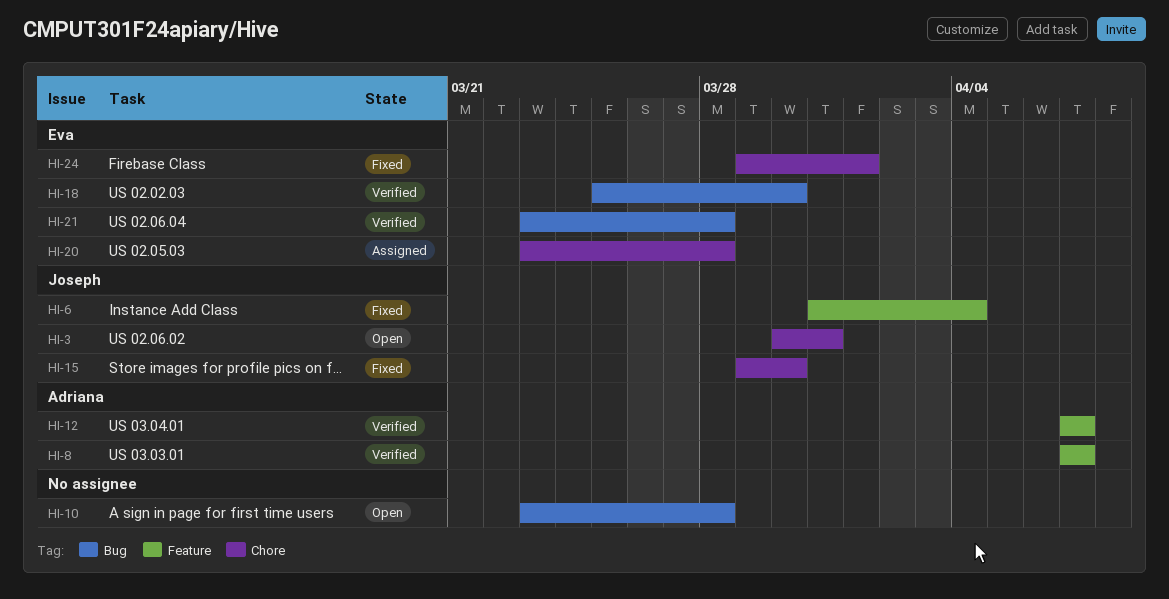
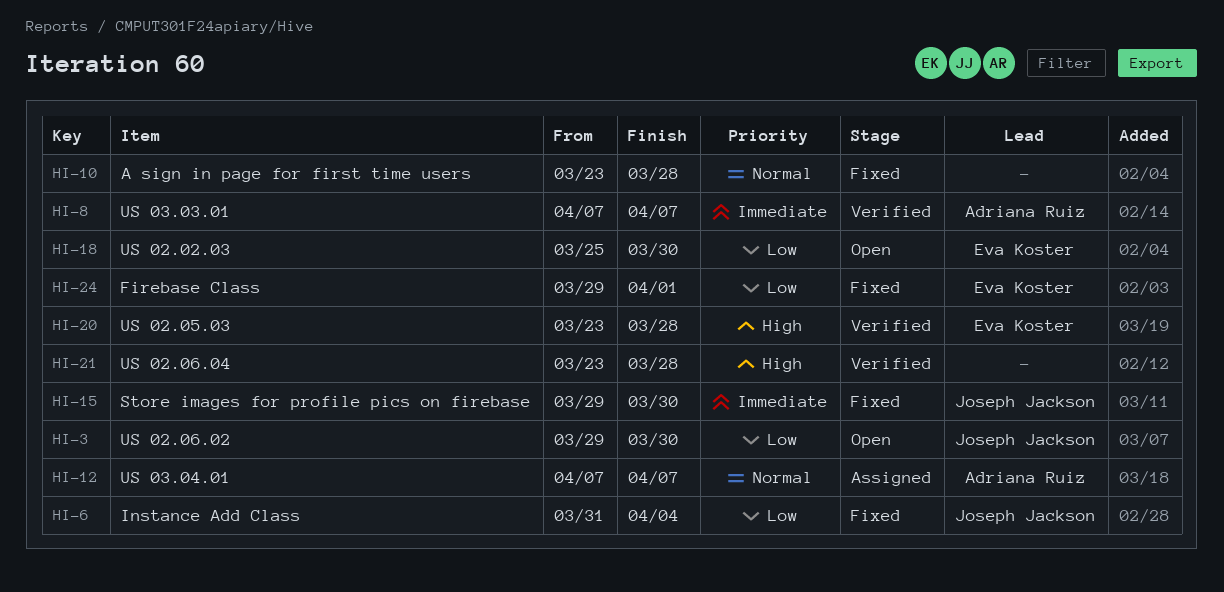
HI-3, start: Mar 30 -> Mar 29
HI-3, due: Mar 31 -> Mar 30
HI-10, status: Open -> Fixed
HI-12, status: Verified -> Assigned
HI-18, status: Verified -> Open
HI-20, status: Assigned -> Verified
HI-21, owner: Eva Koster -> none

